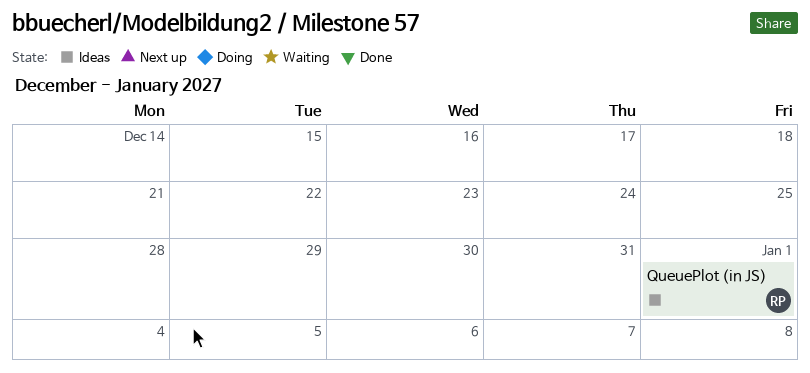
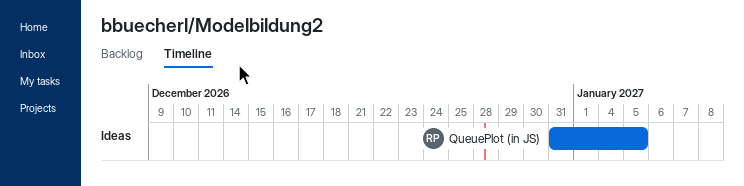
QueuePlot (in JS), due: Jan 1 -> Jan 5

